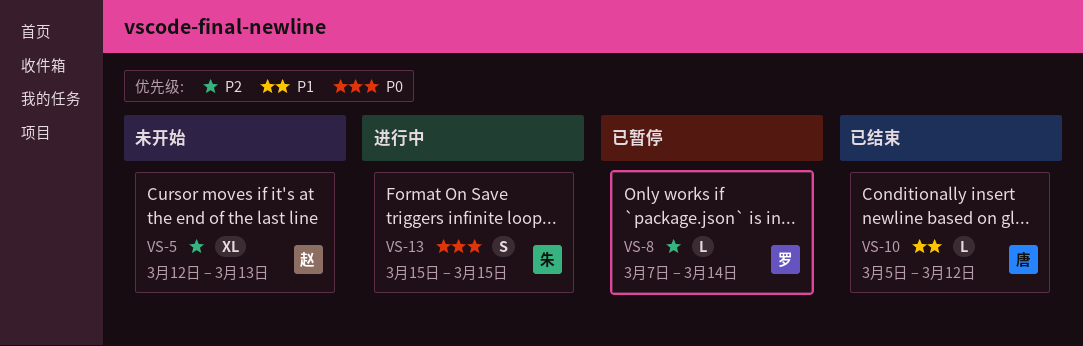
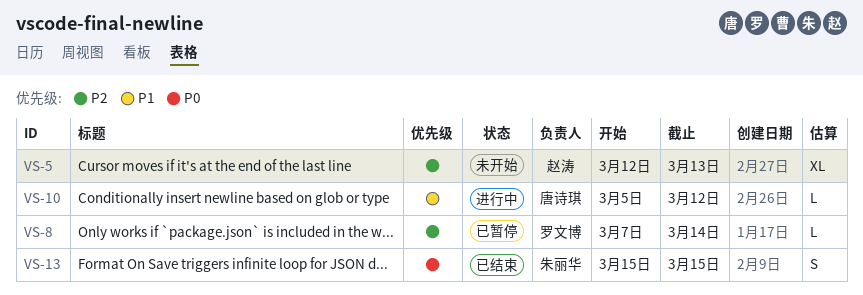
VS-10, status: 已结束 -> 进行中
VS-13, status: 进行中 -> 已结束

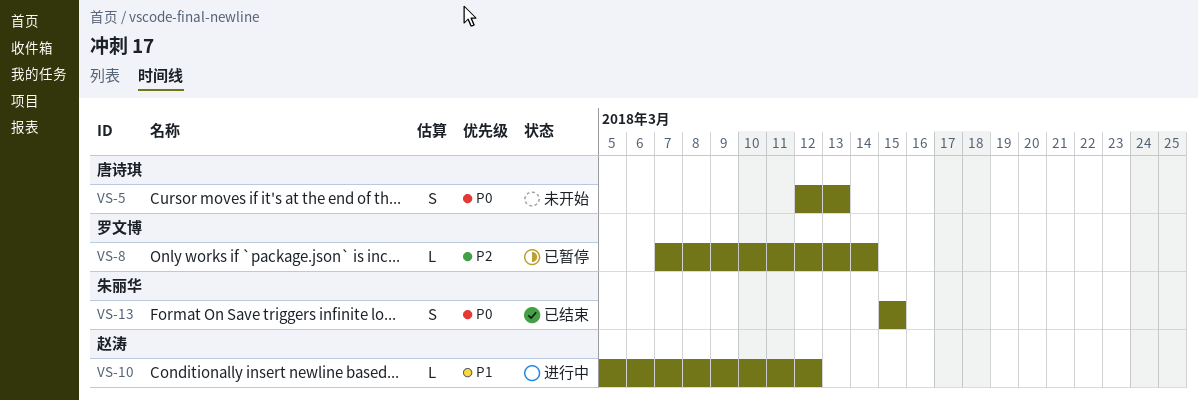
VS-5, owner: 赵涛 -> 唐诗琪
VS-5, priority: P2 -> P0
VS-5, estimate: XL -> S
VS-10, owner: 唐诗琪 -> 赵涛

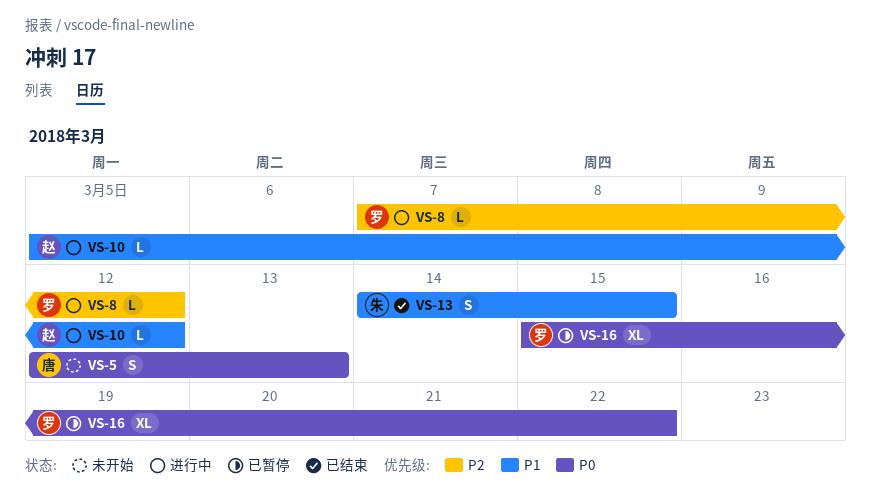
VS-8, status: 已暂停 -> 进行中
VS-8, due: Mar 14 -> Mar 12
VS-13, priority: P0 -> P1
VS-13, start: Mar 15 -> Mar 14
VS-16: none -> present

